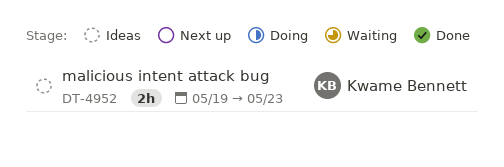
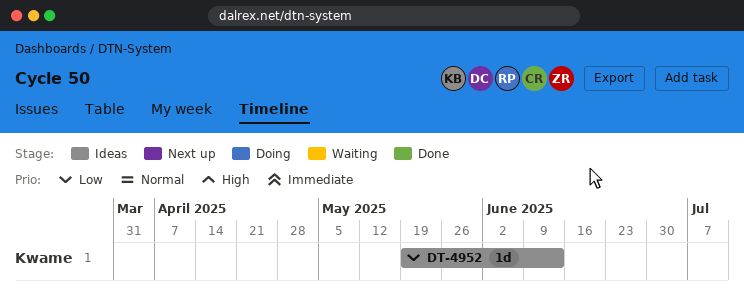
DT-4952, estimate: 2h -> 1d
DT-4952, due: May 23 -> Jun 13

